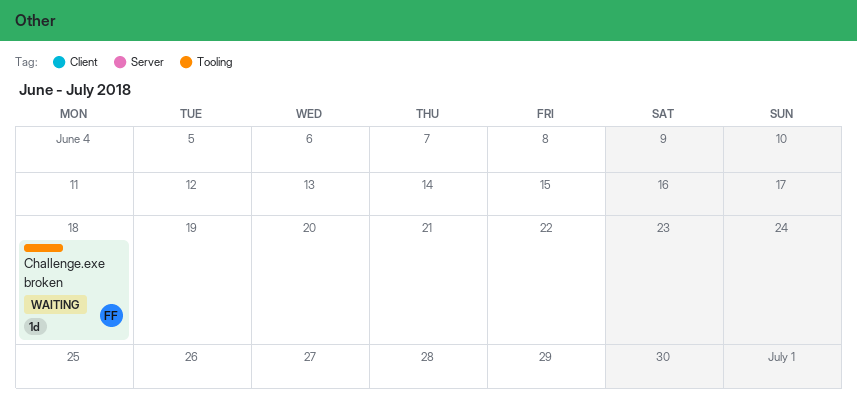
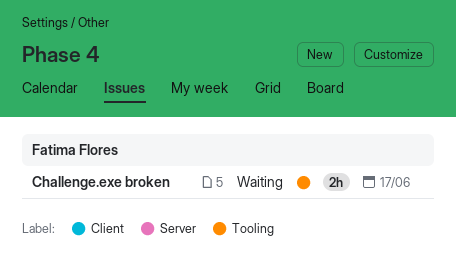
Challenge.exe broken, estimate: 1d -> 2h
Challenge.exe broken, due: Jun 18 -> Jun 17

